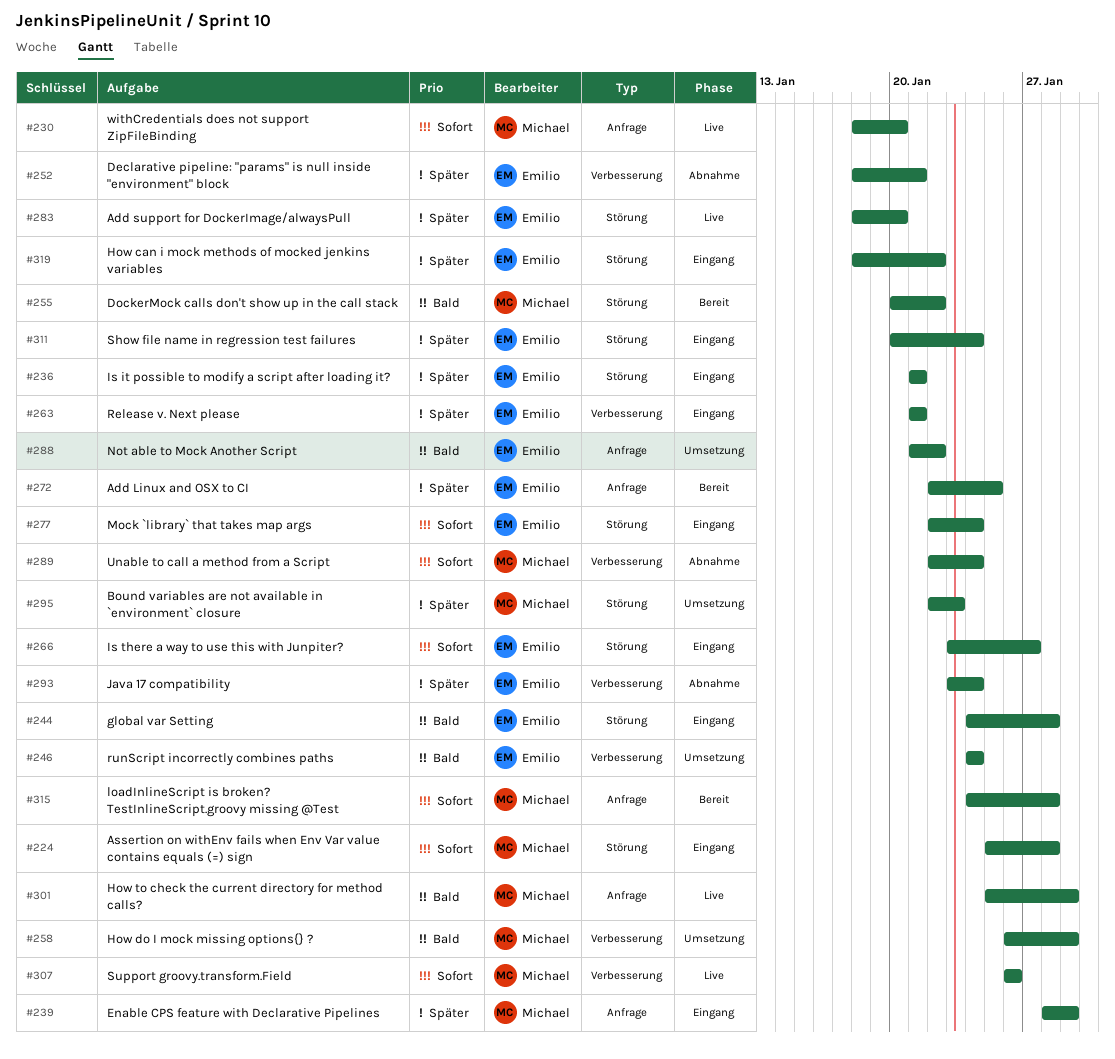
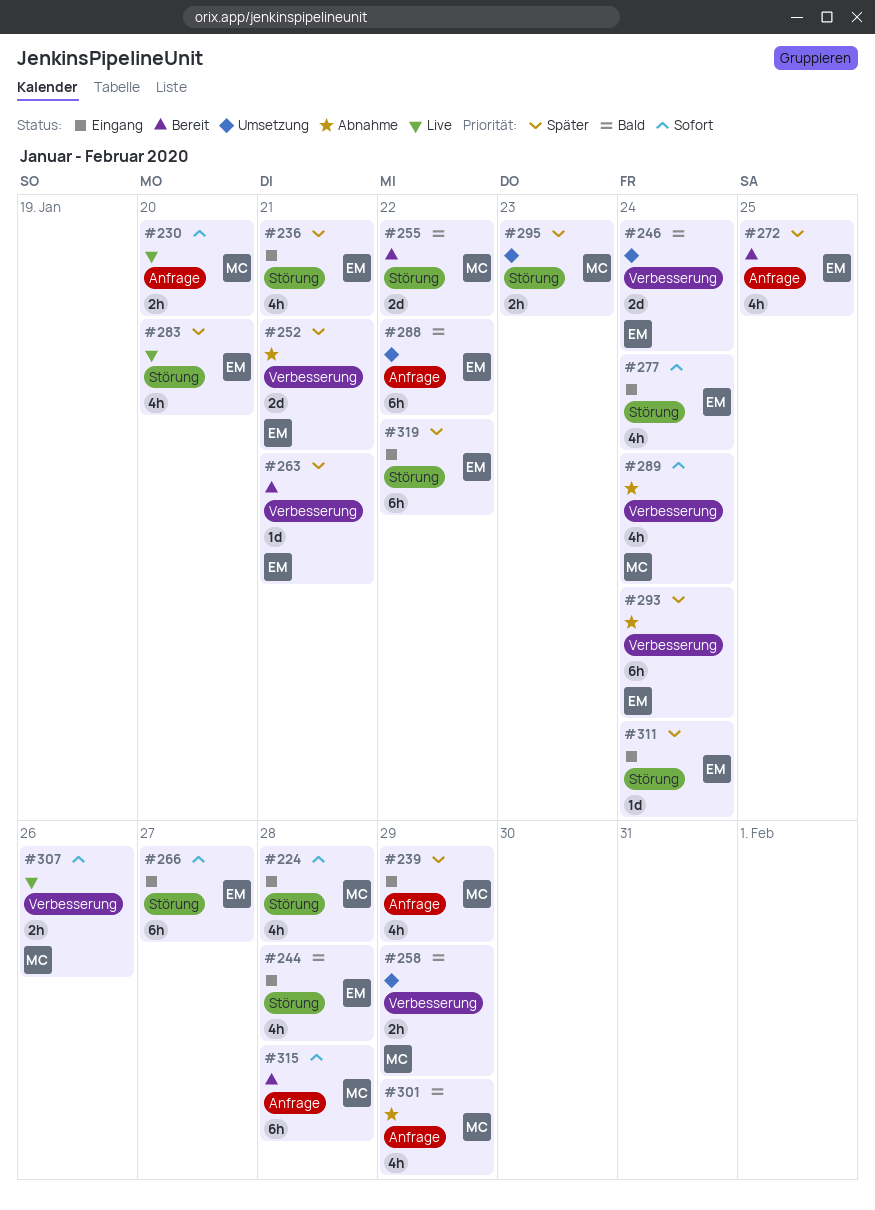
#263, status: Eingang -> Bereit
#301, status: Live -> Abnahme

